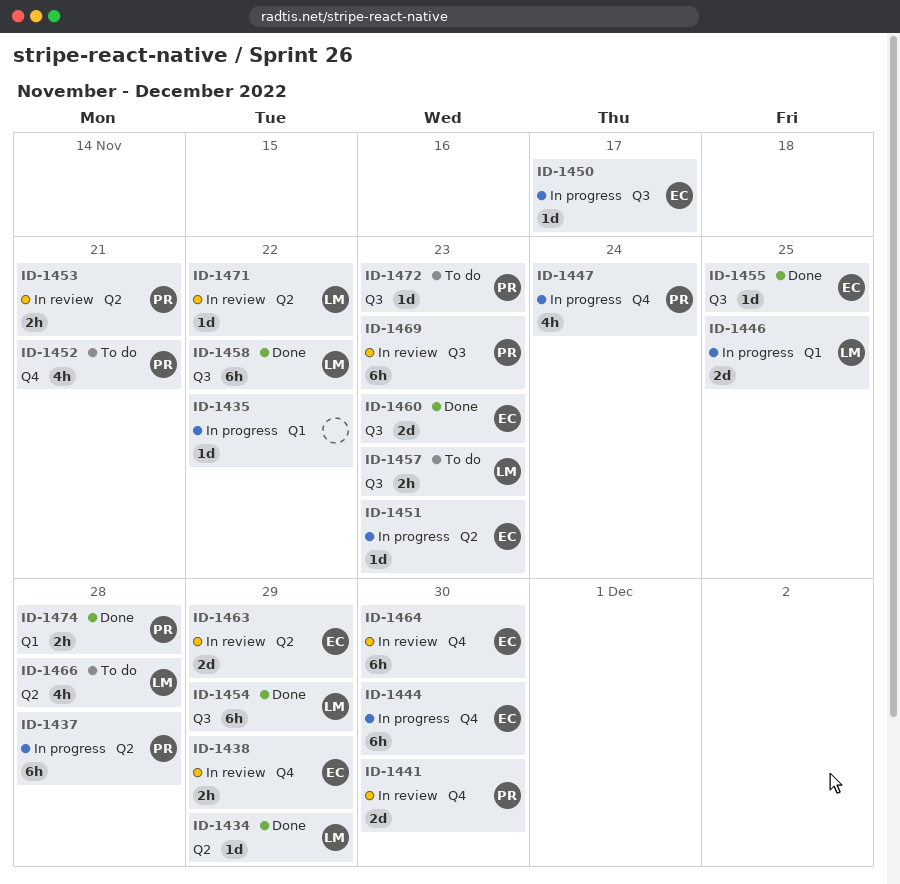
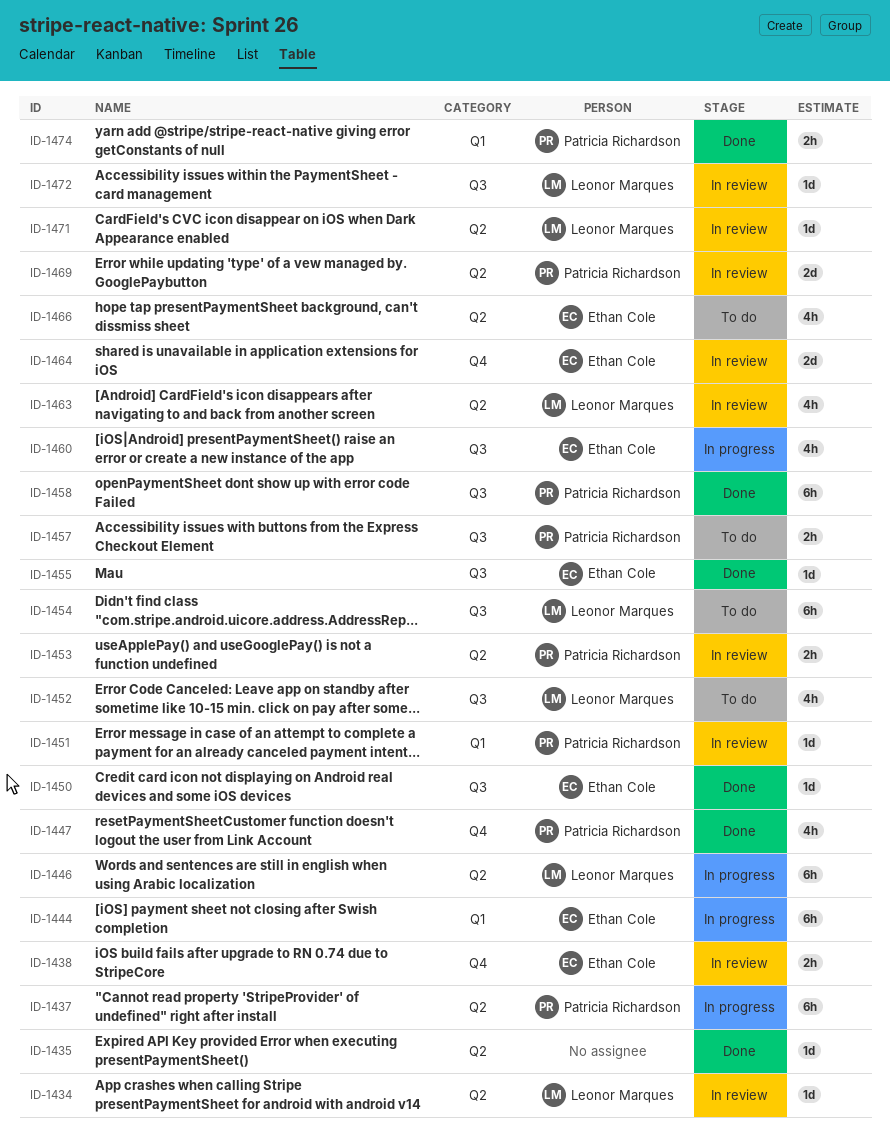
ID-1434, status: Done -> In review
ID-1435, status: In progress -> Done
ID-1435, label: Q1 -> Q2
ID-1441: present -> none
ID-1444, label: Q4 -> Q1
ID-1446, label: Q1 -> Q2
ID-1446, estimate: 2d -> 6h
ID-1447, status: In progress -> Done
ID-1450, status: In progress -> Done
ID-1451, status: In progress -> In review
ID-1451, owner: Ethan Cole -> Patricia Richardson
ID-1451, label: Q2 -> Q1
ID-1452, owner: Patricia Richardson -> Leonor Marques
ID-1452, label: Q4 -> Q3
ID-1454, status: Done -> To do
ID-1457, owner: Leonor Marques -> Patricia Richardson
ID-1458, owner: Leonor Marques -> Patricia Richardson
ID-1460, status: Done -> In progress
ID-1460, estimate: 2d -> 4h
ID-1463, owner: Ethan Cole -> Leonor Marques
ID-1463, estimate: 2d -> 4h
ID-1464, estimate: 6h -> 2d
ID-1466, owner: Leonor Marques -> Ethan Cole
ID-1469, label: Q3 -> Q2
ID-1469, estimate: 6h -> 2d
ID-1472, status: To do -> In review
ID-1472, owner: Patricia Richardson -> Leonor Marques

